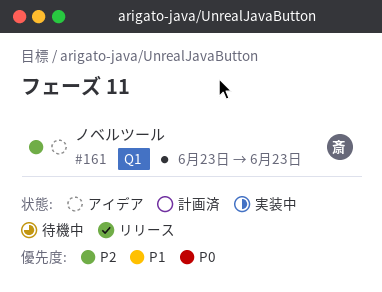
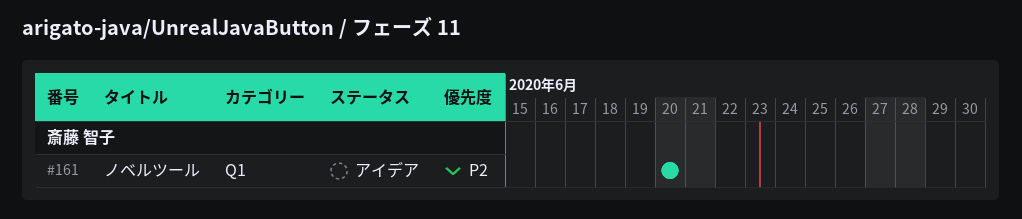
#161, start: Jun 23 -> Jun 20
#161, due: Jun 23 -> Jun 20

